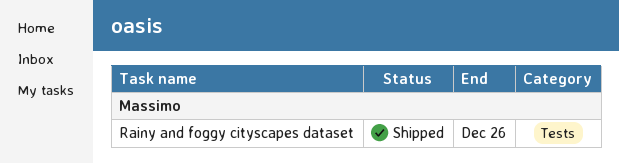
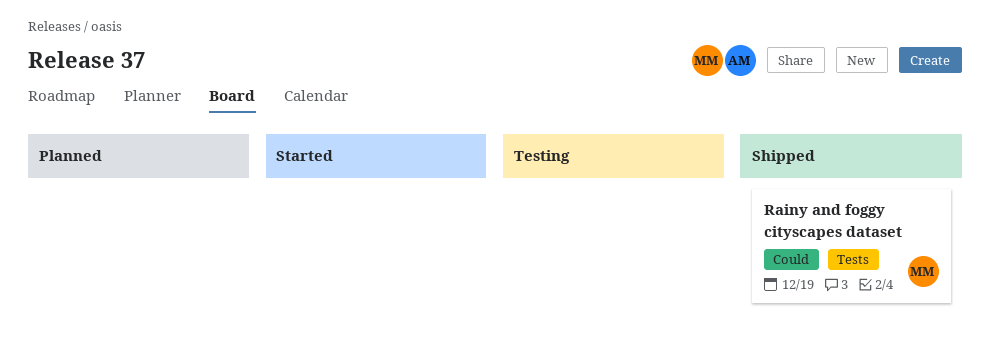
Rainy and foggy cityscapes dataset, due: Dec 26 -> Dec 19

